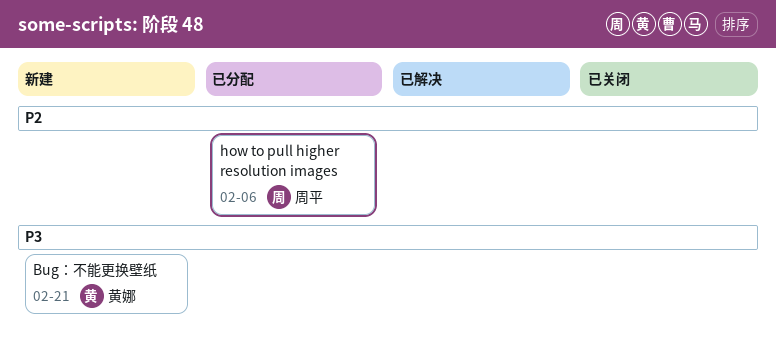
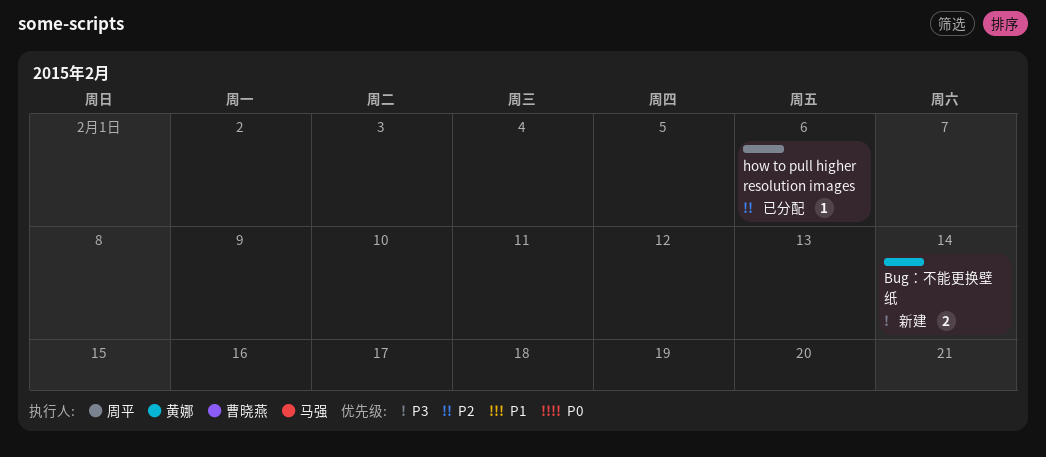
Bug：不能更换壁纸, due: Feb 21 -> Feb 14

